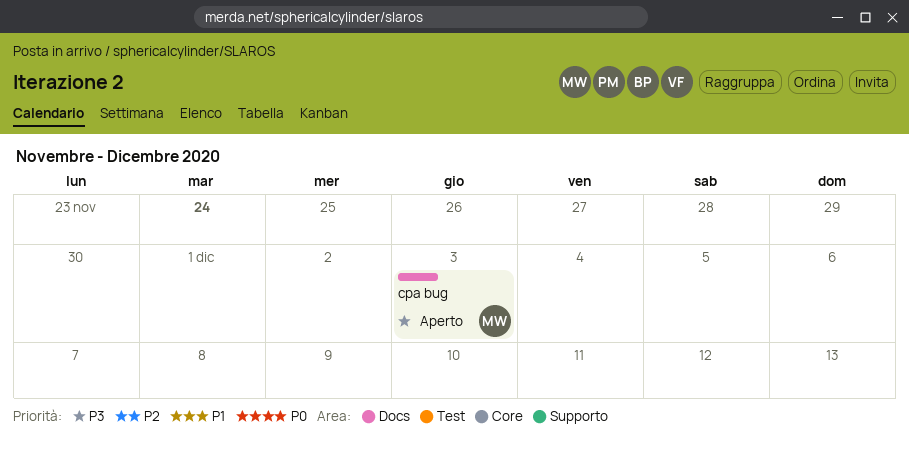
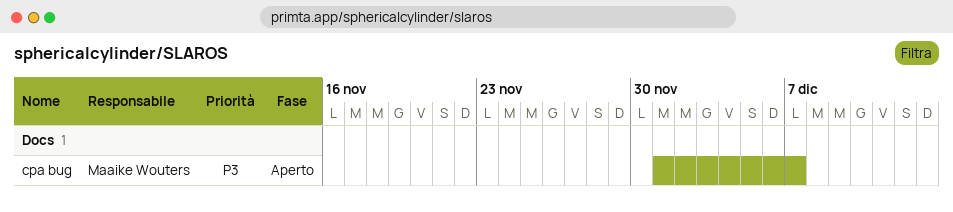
cpa bug, due: Dec 3 -> Dec 7

